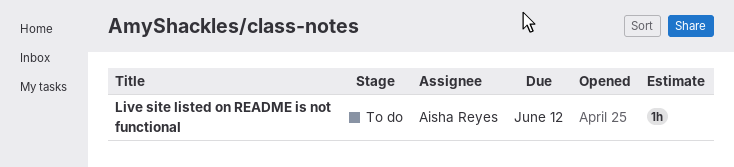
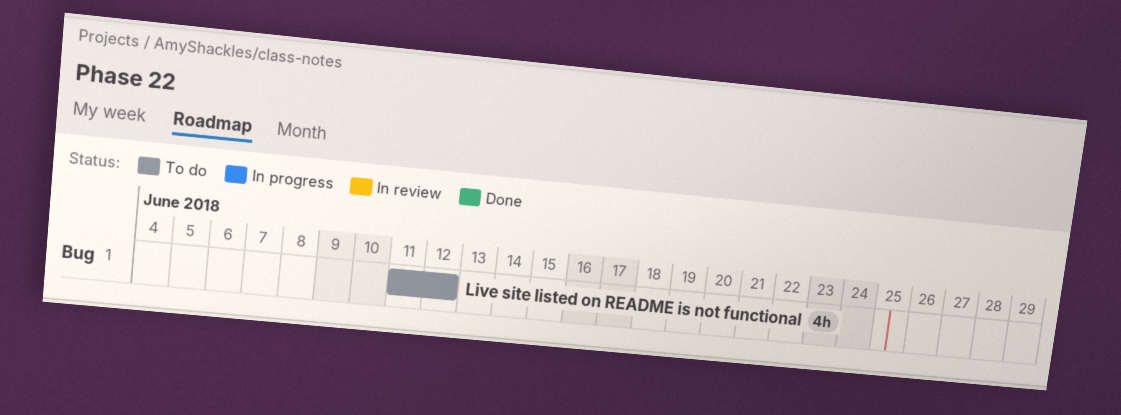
Live site listed on README is not functional, estimate: 1h -> 4h

